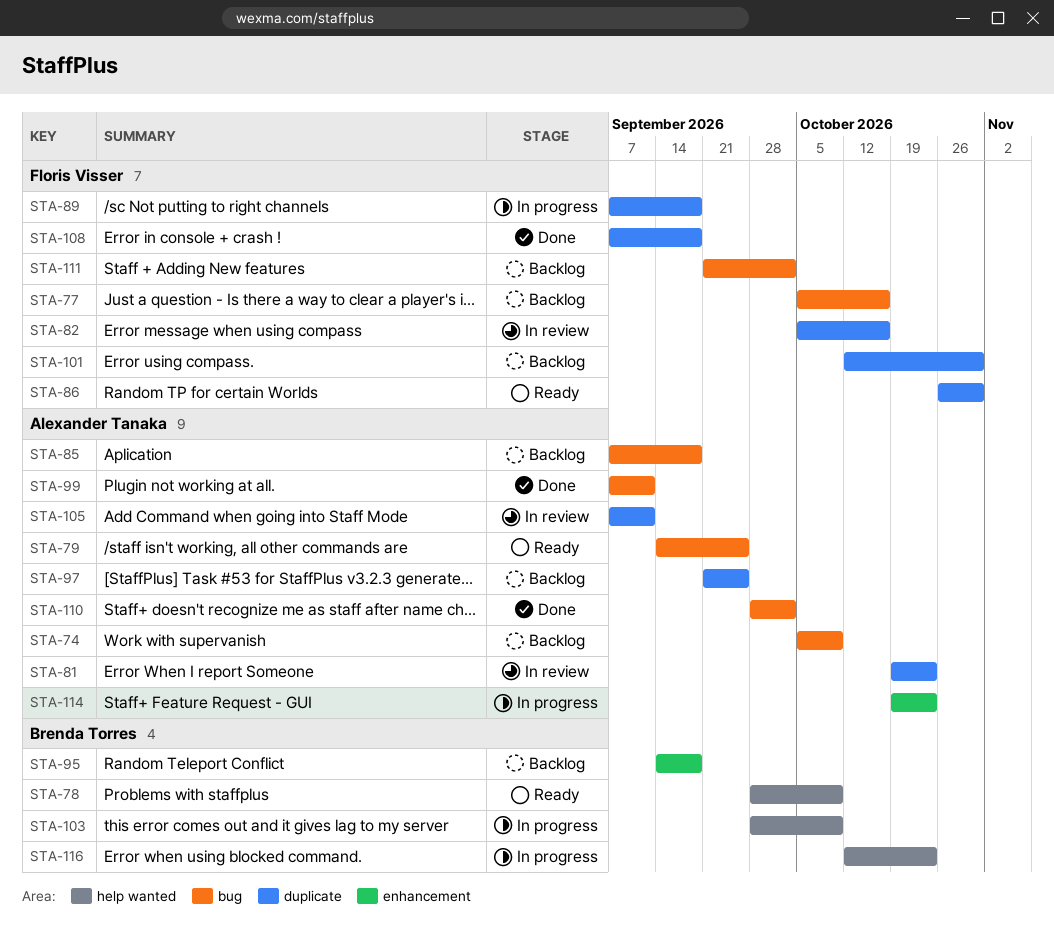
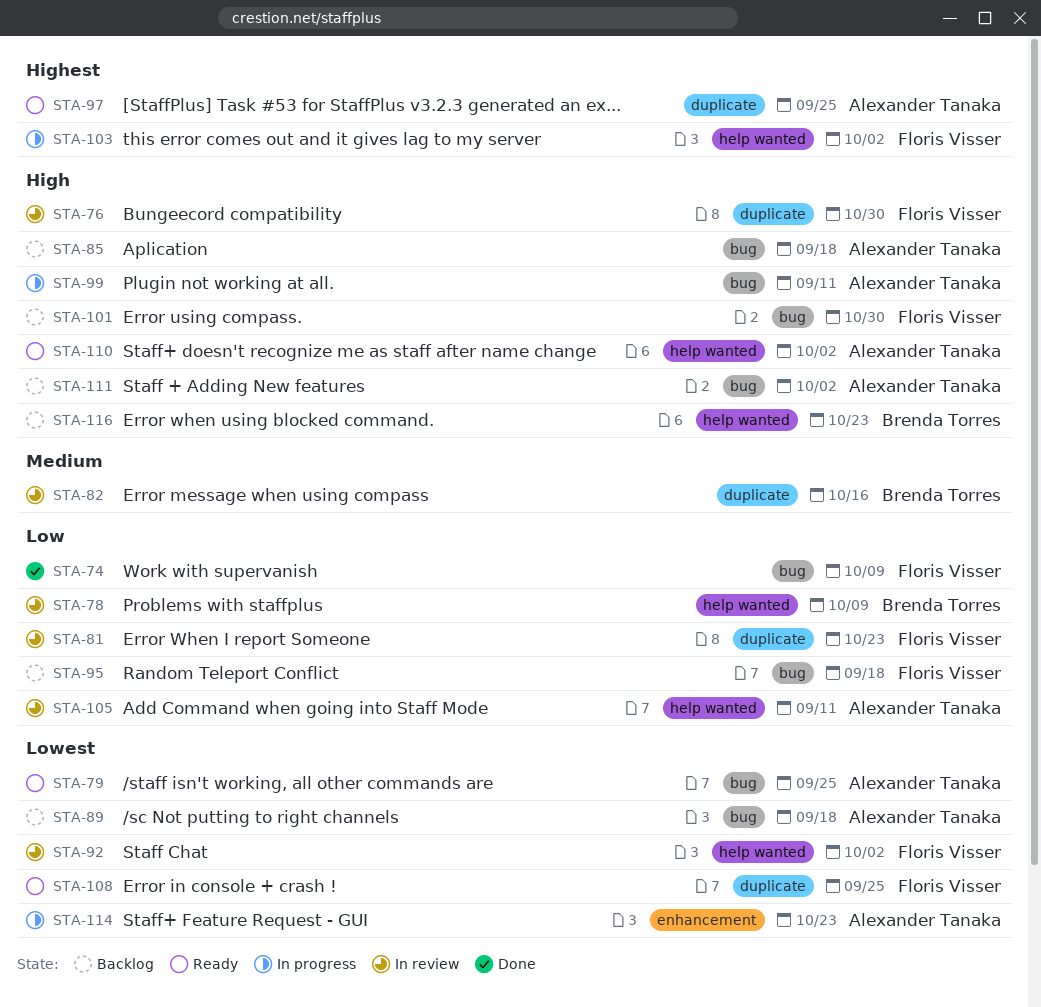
STA-74, status: Backlog -> Done
STA-74, owner: Alexander Tanaka -> Floris Visser
STA-76: none -> present
STA-77: present -> none
STA-78, status: Ready -> In review
STA-81, owner: Alexander Tanaka -> Floris Visser
STA-82, owner: Floris Visser -> Brenda Torres
STA-86: present -> none
STA-89, status: In progress -> Backlog
STA-89, owner: Floris Visser -> Alexander Tanaka
STA-89, label: duplicate -> bug
STA-92: none -> present
STA-95, owner: Brenda Torres -> Floris Visser
STA-95, label: enhancement -> bug
STA-97, status: Backlog -> Ready
STA-99, status: Done -> In progress
STA-101, label: duplicate -> bug
STA-103, owner: Brenda Torres -> Floris Visser
STA-103, due: Oct 9 -> Oct 2
STA-105, label: duplicate -> help wanted
STA-108, status: Done -> Ready
STA-108, due: Sep 18 -> Sep 25
STA-110, status: Done -> Ready
STA-110, label: bug -> help wanted
STA-111, owner: Floris Visser -> Alexander Tanaka
STA-116, status: In progress -> Backlog

